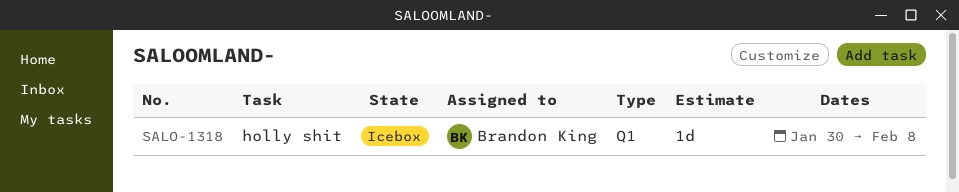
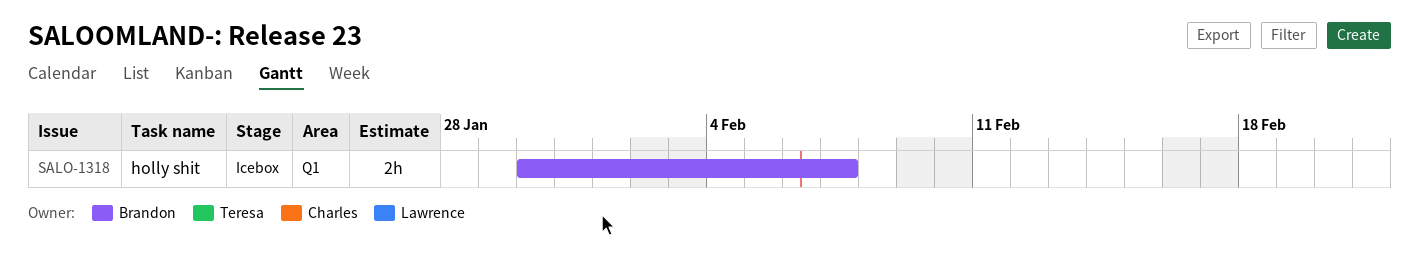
SALO-1318, estimate: 1d -> 2h
SALO-1318, due: Feb 8 -> Feb 7

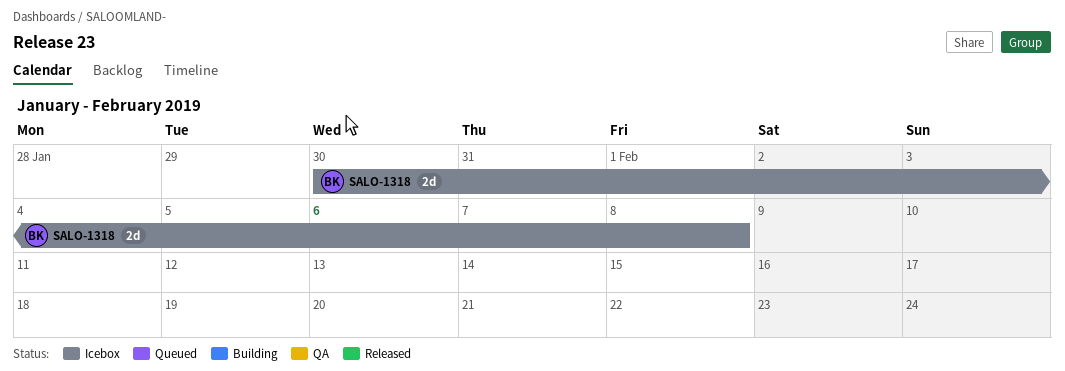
SALO-1318, estimate: 2h -> 2d
SALO-1318, due: Feb 7 -> Feb 8

